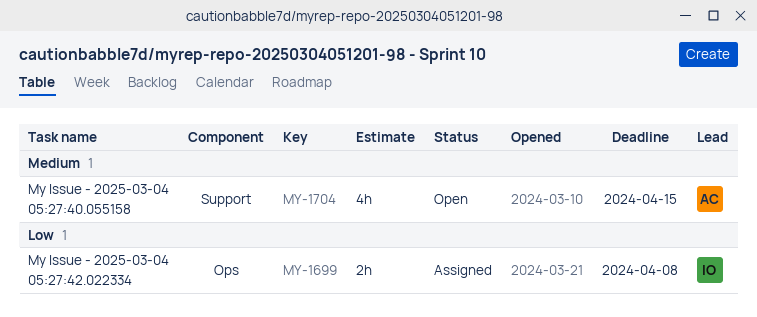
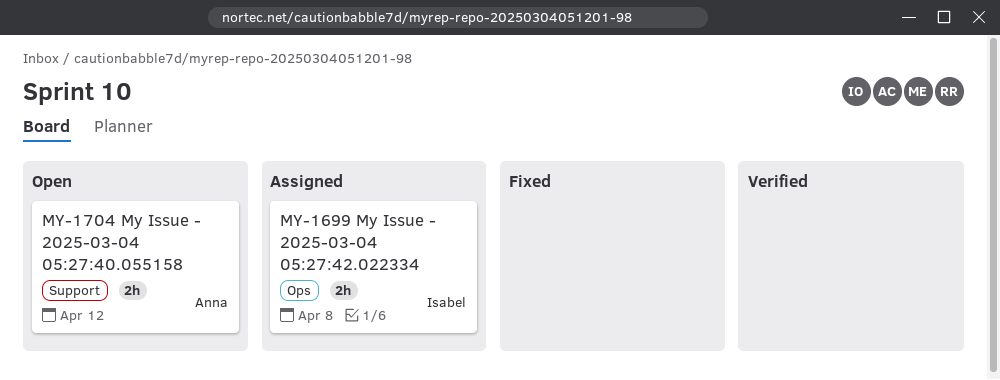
MY-1704, estimate: 4h -> 2h
MY-1704, due: Apr 15 -> Apr 12

